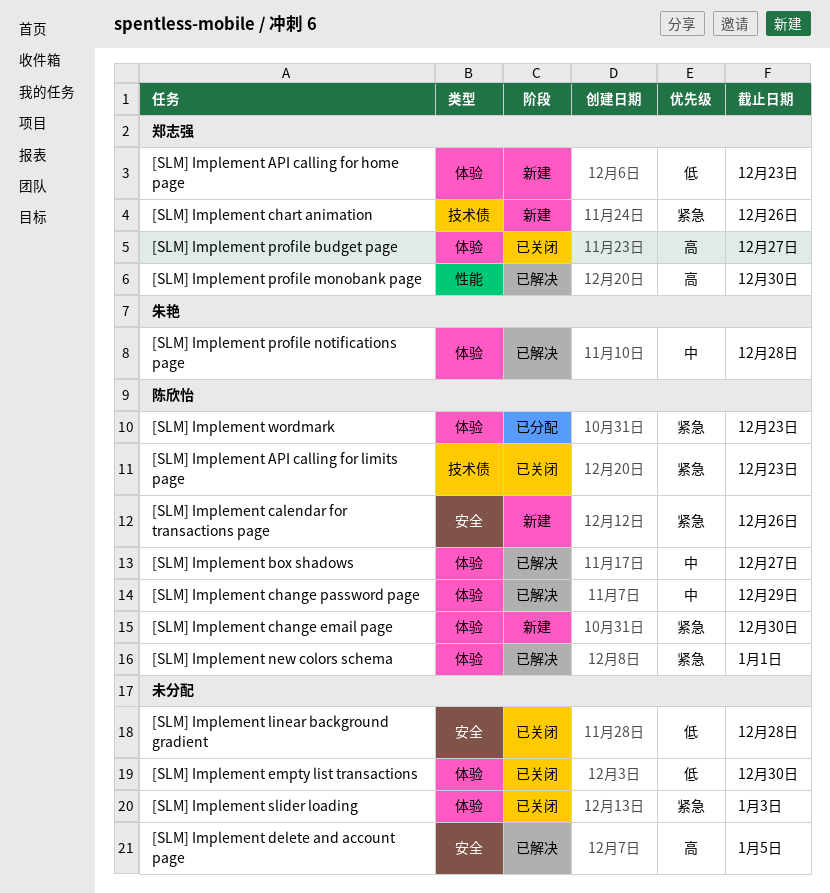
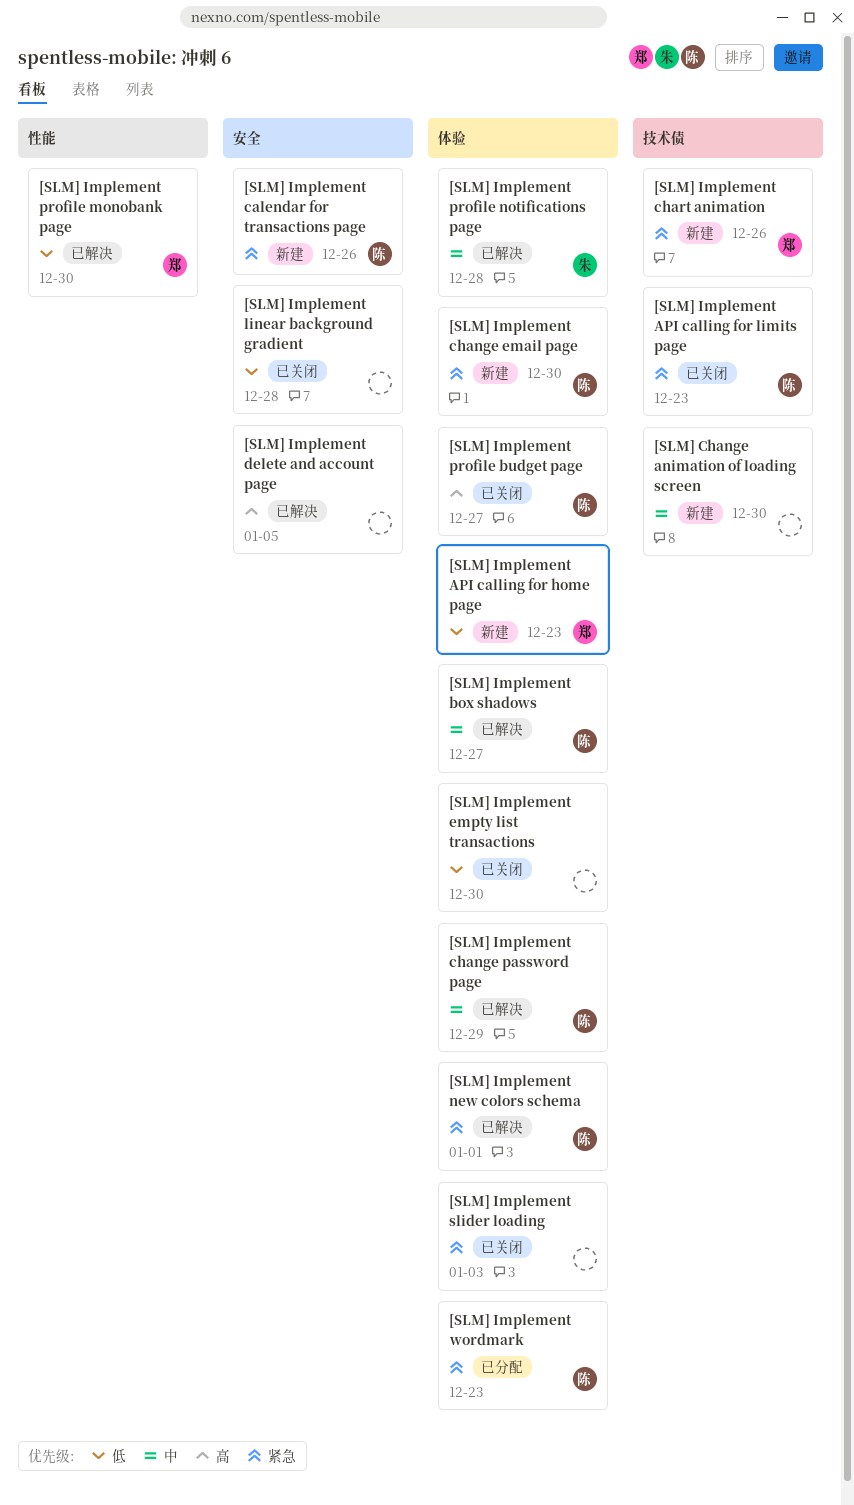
[SLM] Change animation of loading screen: none -> present
[SLM] Implement profile budget page, owner: 郑志强 -> 陈欣怡
[SLM] Implement profile monobank page, priority: 高 -> 低

